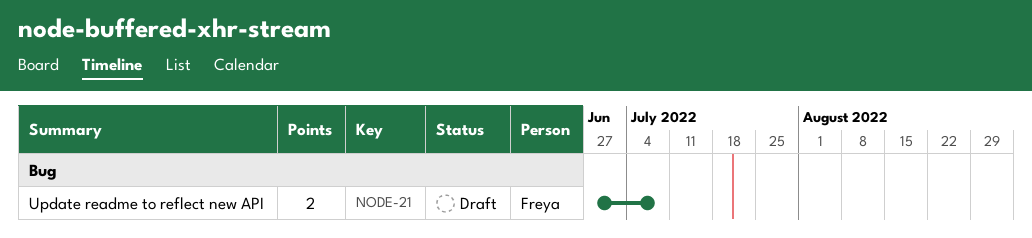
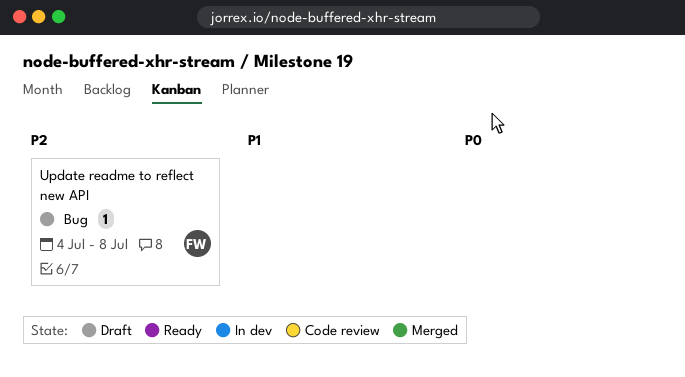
Update readme to reflect new API, estimate: 2 -> 1
Update readme to reflect new API, start: Jun 27 -> Jul 4

